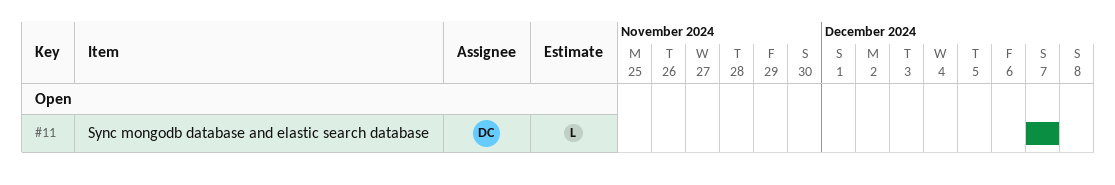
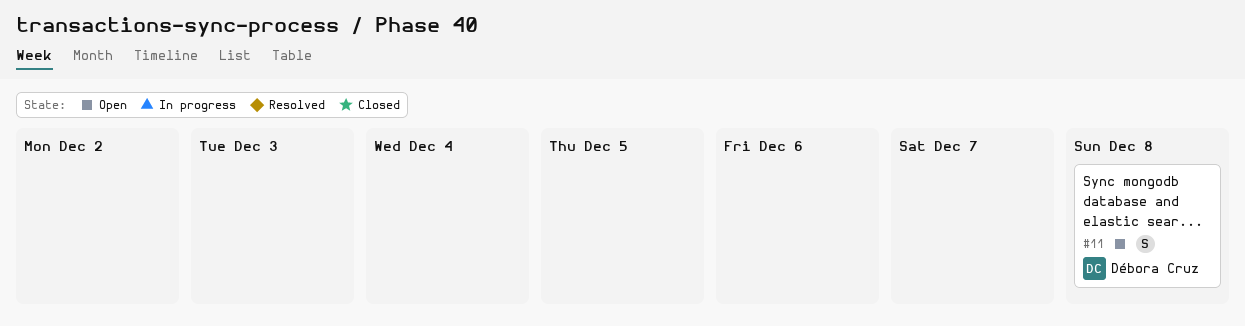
#11, estimate: L -> S
#11, due: Dec 7 -> Dec 8

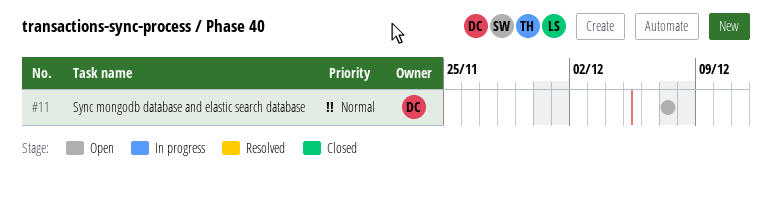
#11, due: Dec 8 -> Dec 7

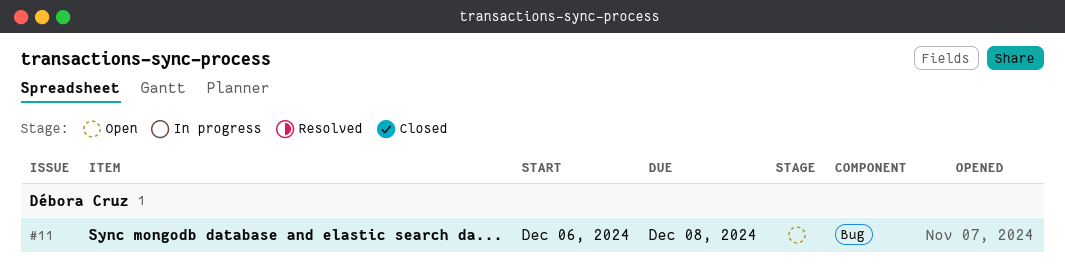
#11, start: Dec 7 -> Dec 6
#11, due: Dec 7 -> Dec 8

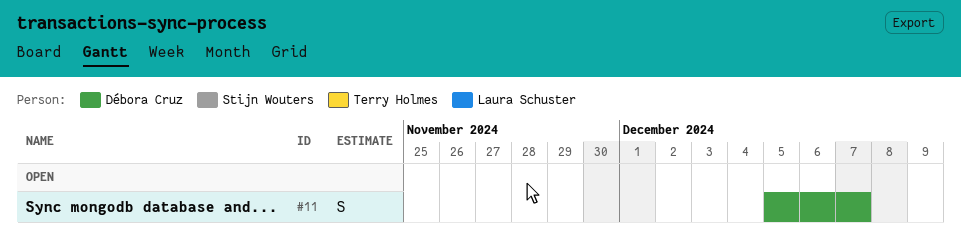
#11, start: Dec 6 -> Dec 5
#11, due: Dec 8 -> Dec 7

